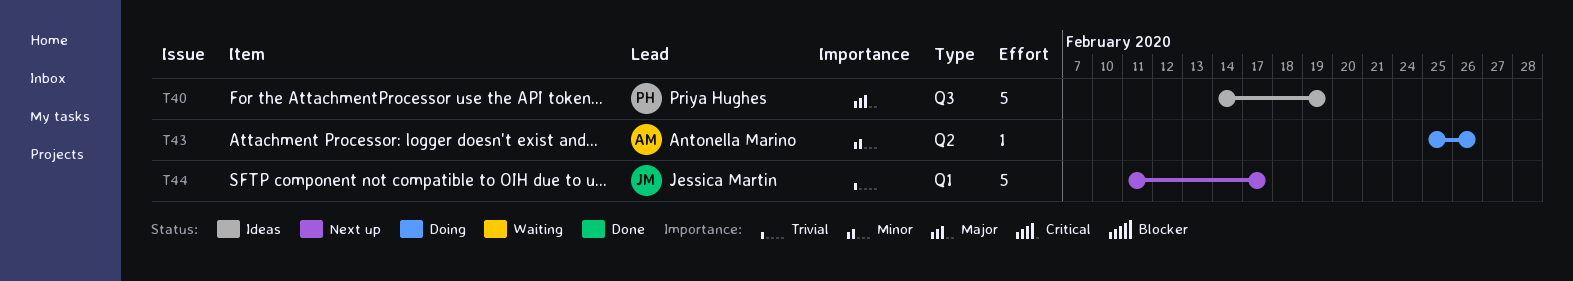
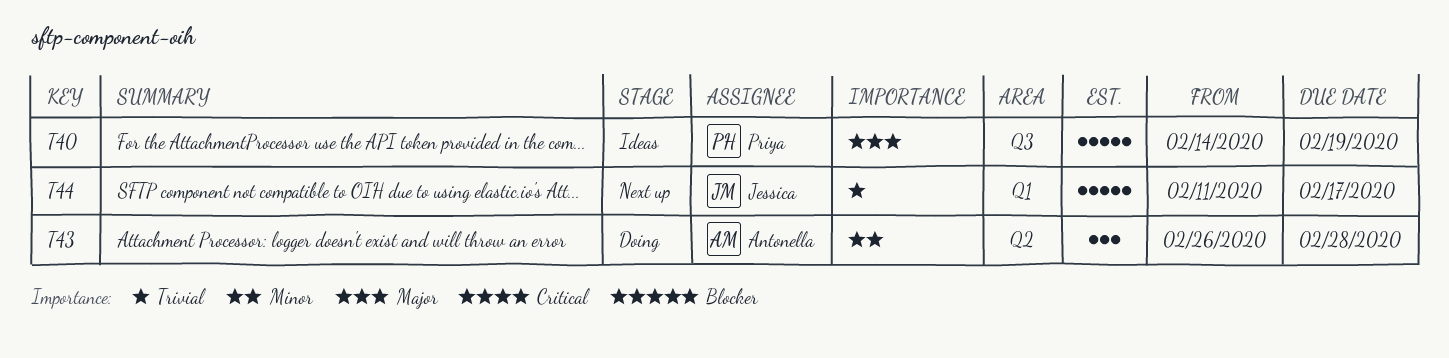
T43, estimate: 1 -> 3
T43, start: Feb 25 -> Feb 26
T43, due: Feb 26 -> Feb 28

